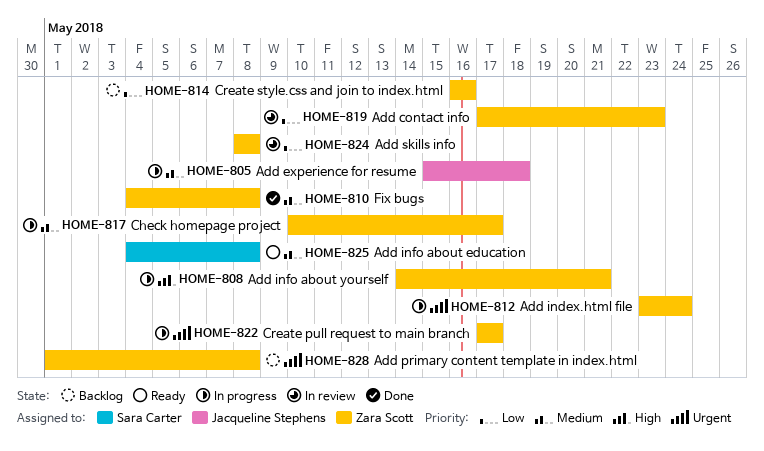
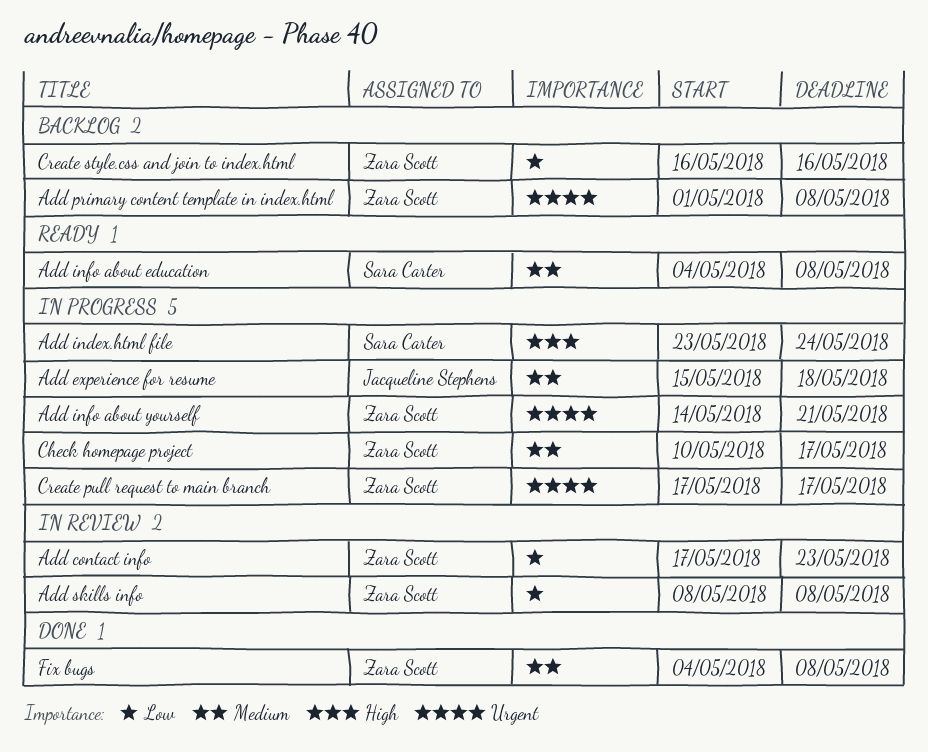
Add index.html file, owner: Zara Scott -> Sara Carter
Add index.html file, priority: Urgent -> High
Add info about yourself, priority: High -> Urgent

